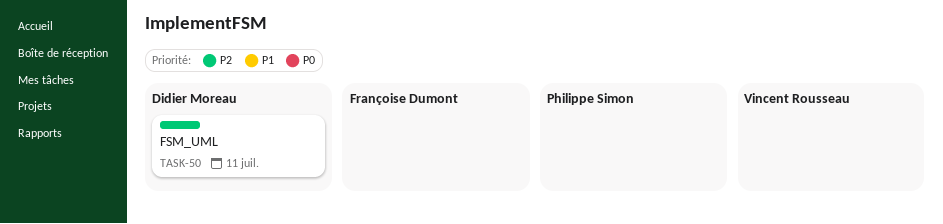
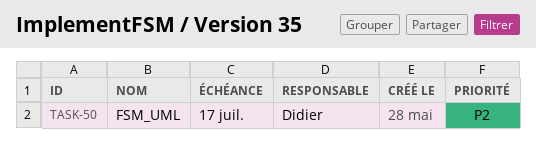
TASK-50, due: Jul 11 -> Jul 17

